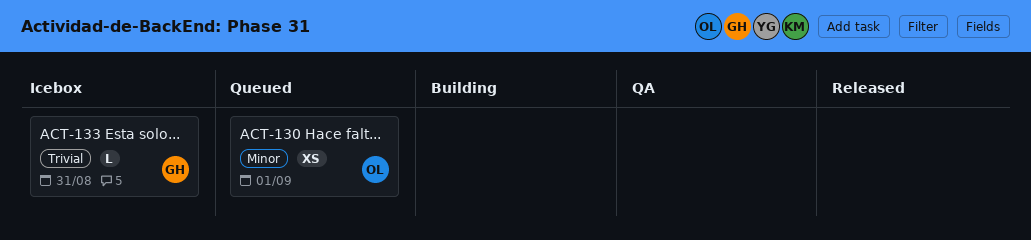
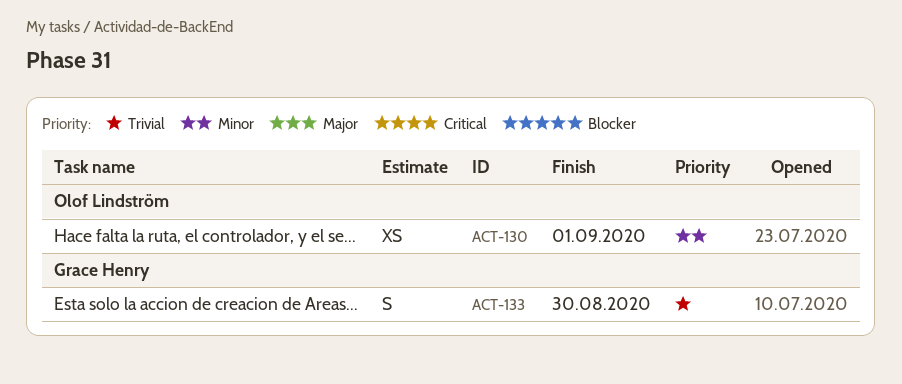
ACT-133, estimate: L -> S
ACT-133, due: Aug 31 -> Aug 30

